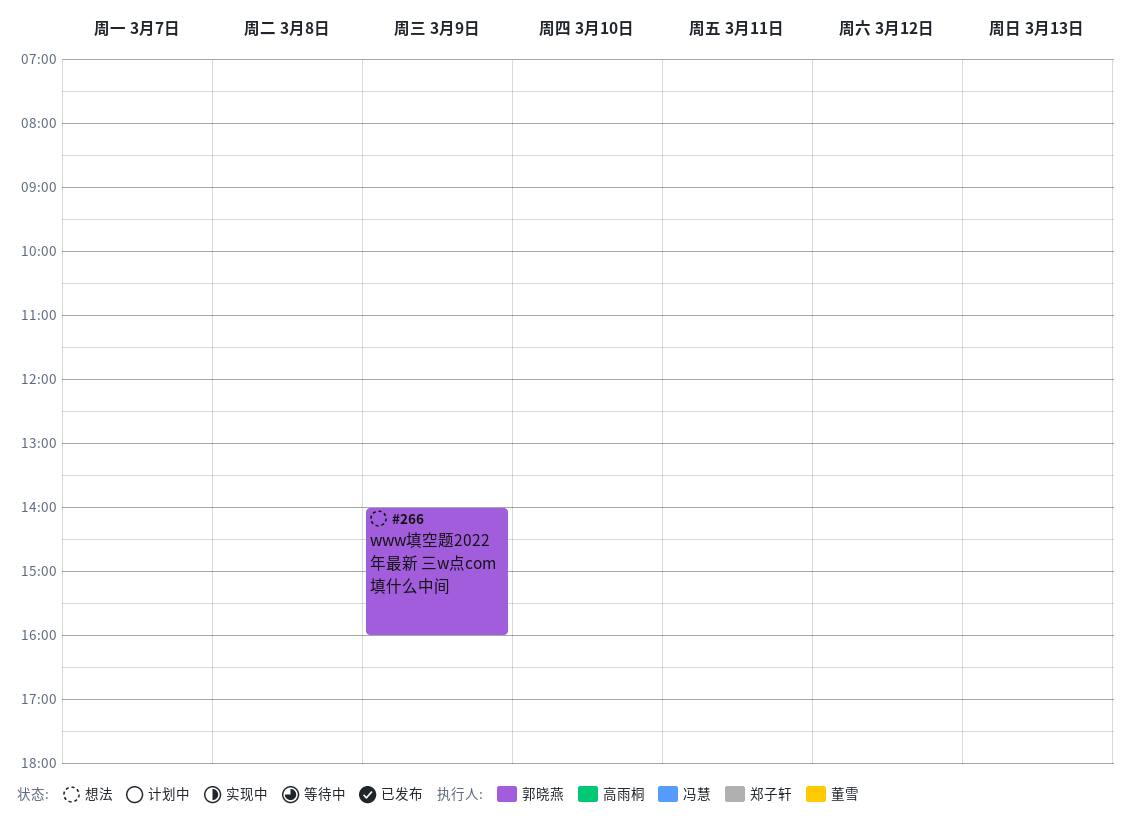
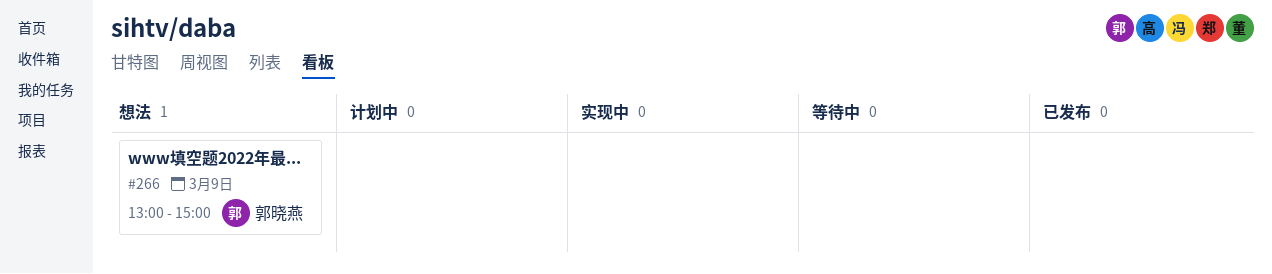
#266, begins: 14:00 -> 13:00
#266, ends: 16:00 -> 15:00

